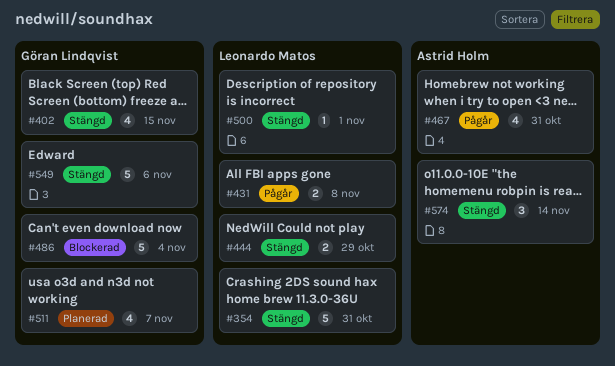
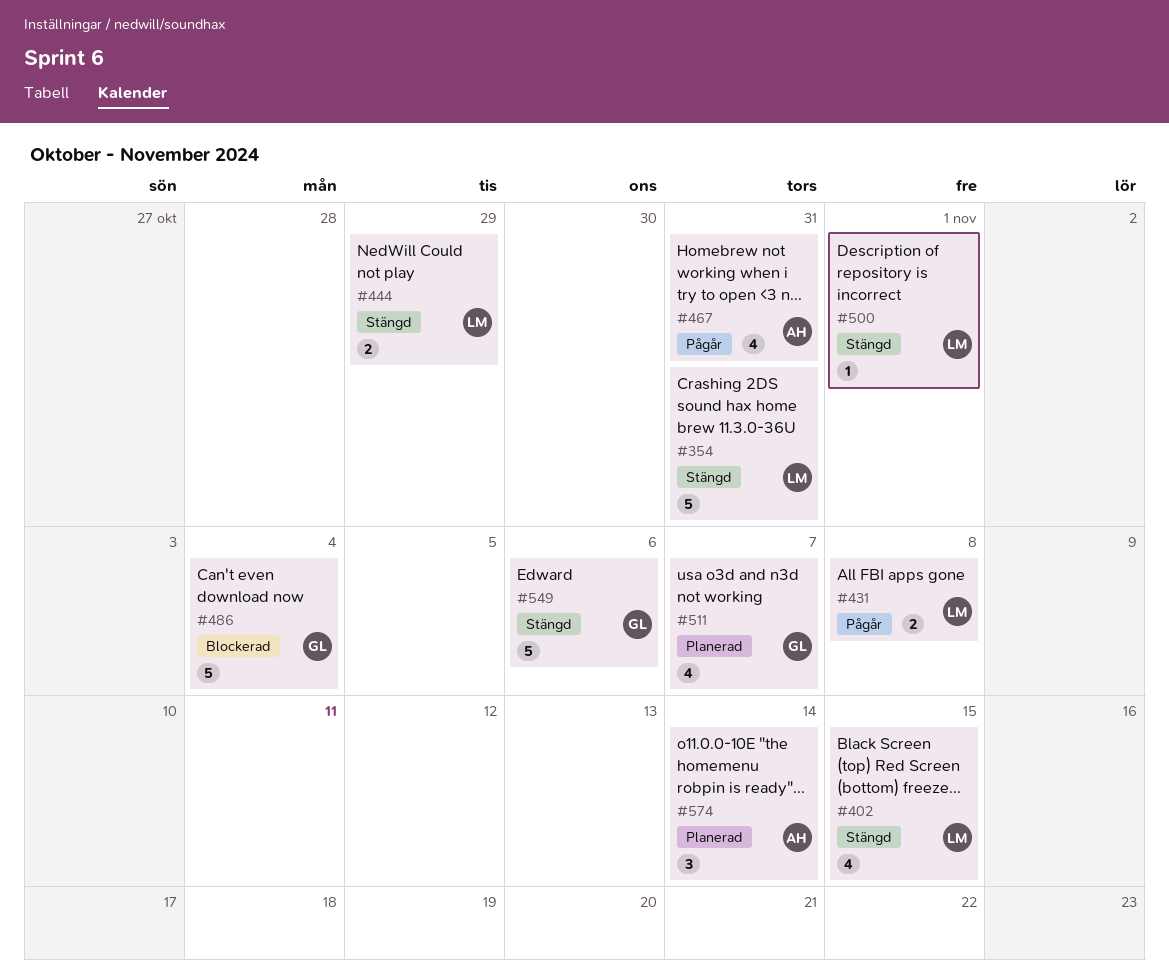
#402, owner: Göran Lindqvist -> Leonardo Matos
#574, status: Stängd -> Planerad

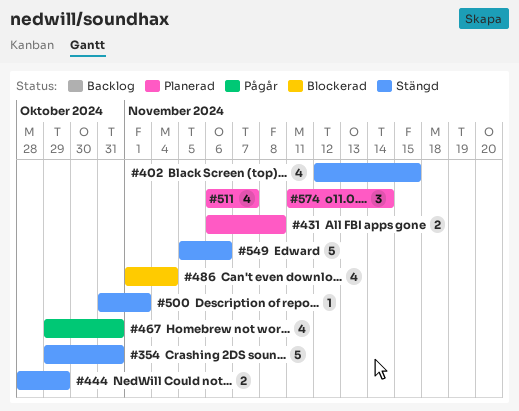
#431, status: Pågår -> Planerad
#486, estimate: 5 -> 4

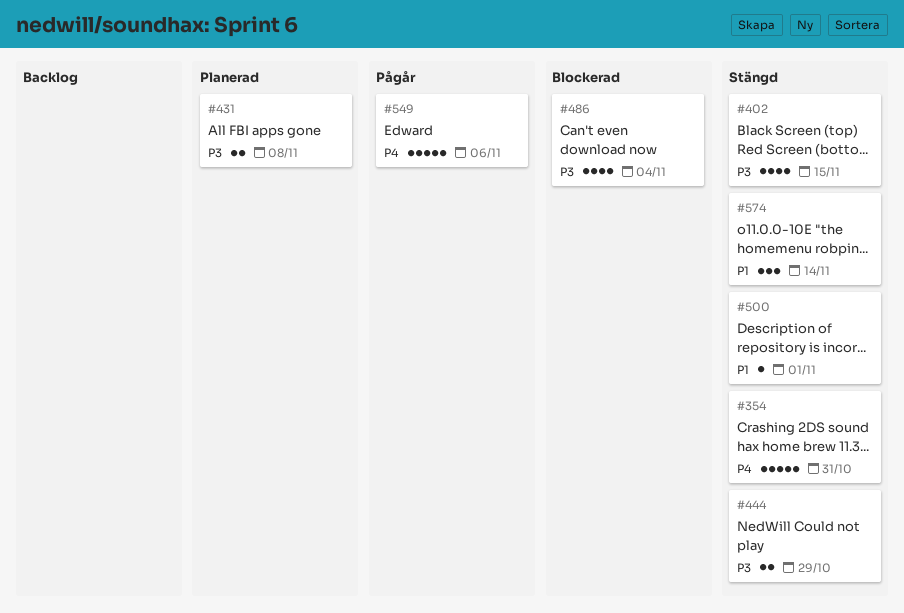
#467: present -> none
#511: present -> none
#549, status: Stängd -> Pågår
#574, status: Planerad -> Stängd

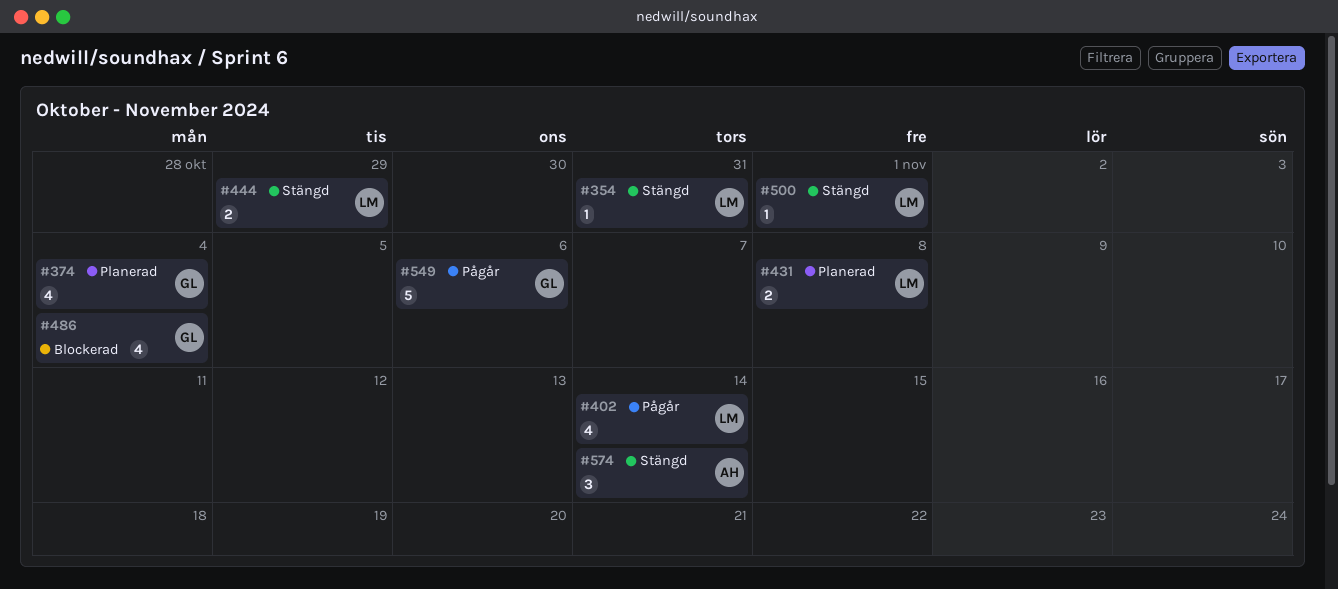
#354, estimate: 5 -> 1
#374: none -> present
#402, status: Stängd -> Pågår
#402, due: Nov 15 -> Nov 14

